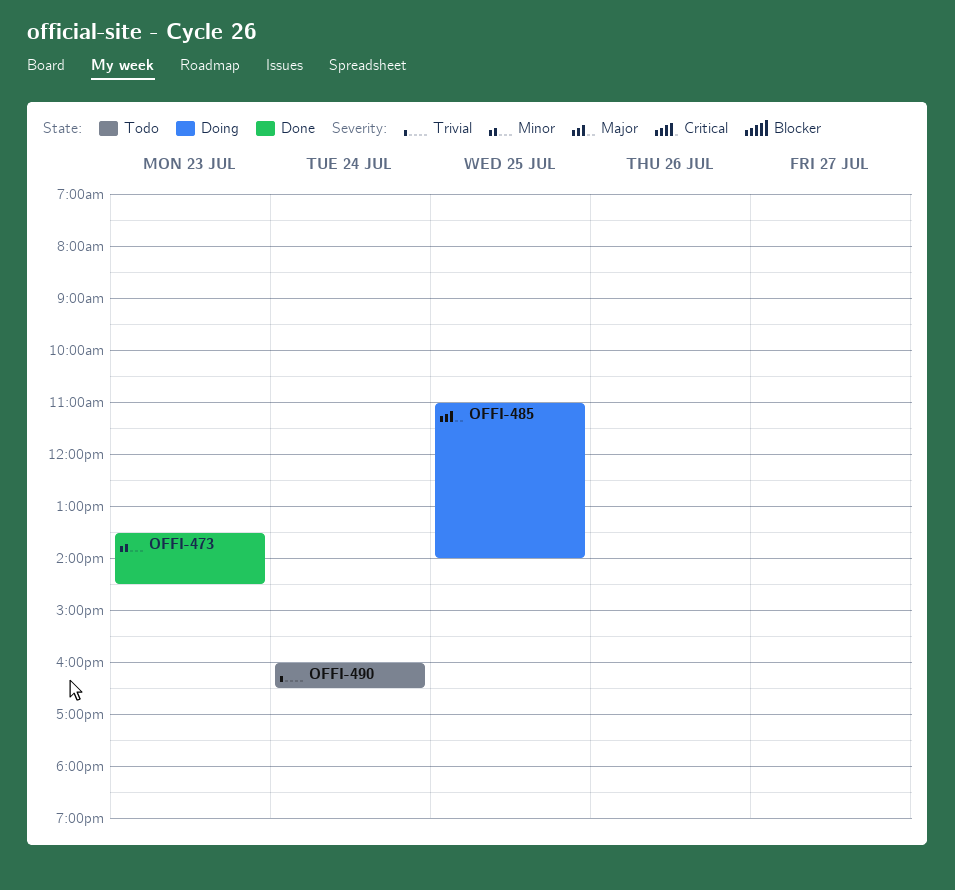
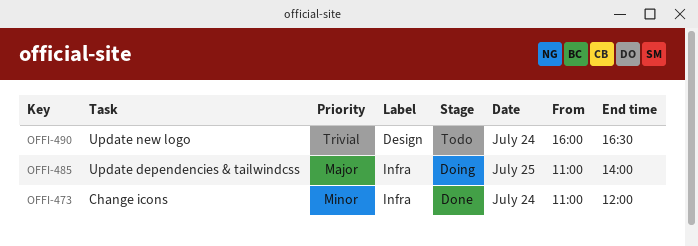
OFFI-473, day: Jul 23 -> Jul 24
OFFI-473, begins: 13:30 -> 11:00
OFFI-473, ends: 14:30 -> 12:00

